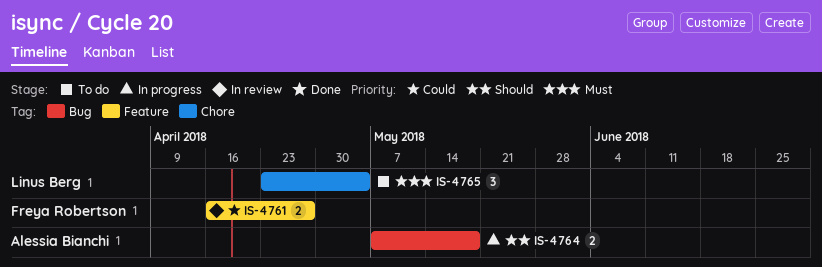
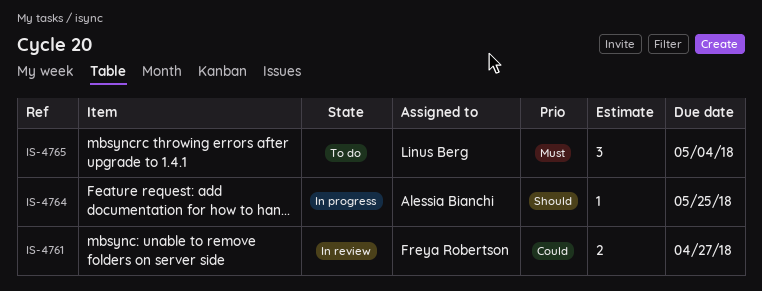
IS-4764, estimate: 2 -> 1
IS-4764, due: May 18 -> May 25

